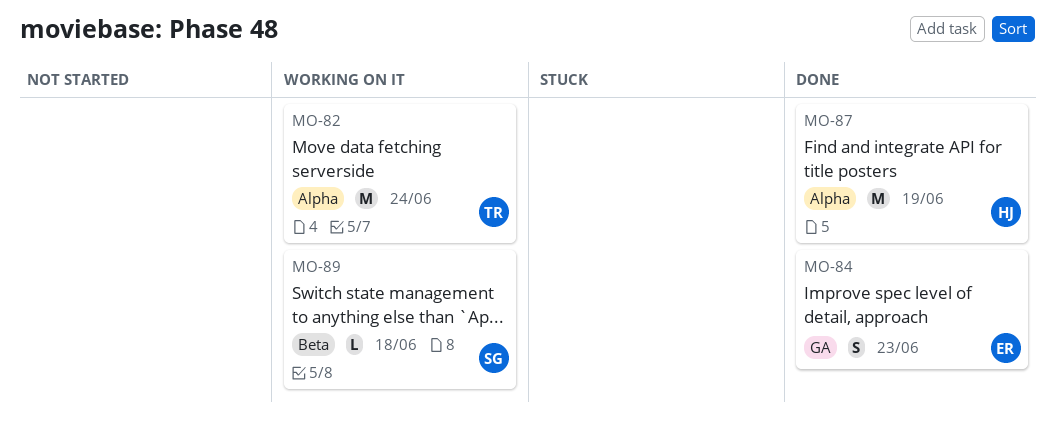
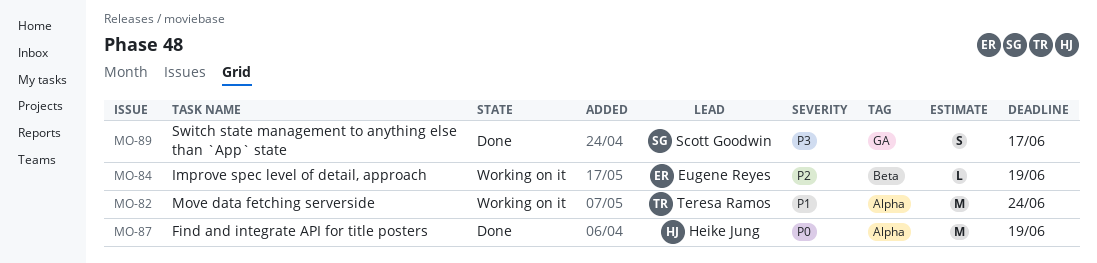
MO-84, status: Done -> Working on it
MO-84, label: GA -> Beta
MO-84, estimate: S -> L
MO-84, due: Jun 23 -> Jun 19
MO-89, status: Working on it -> Done
MO-89, label: Beta -> GA
MO-89, estimate: L -> S
MO-89, due: Jun 18 -> Jun 17

